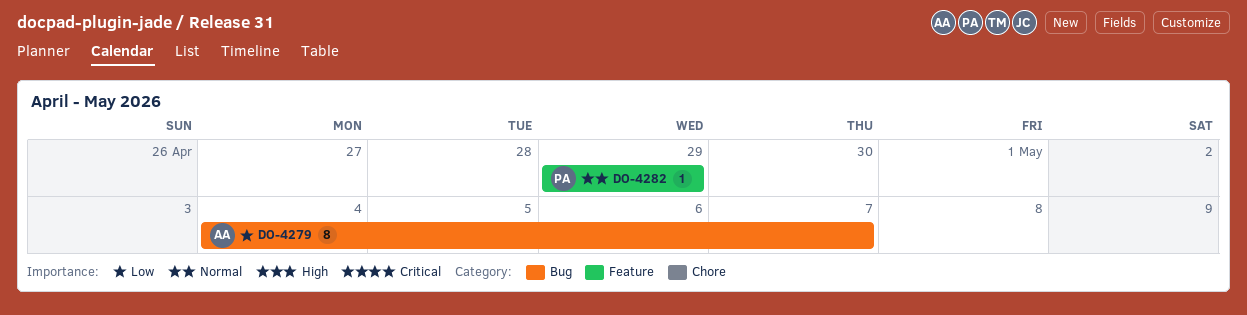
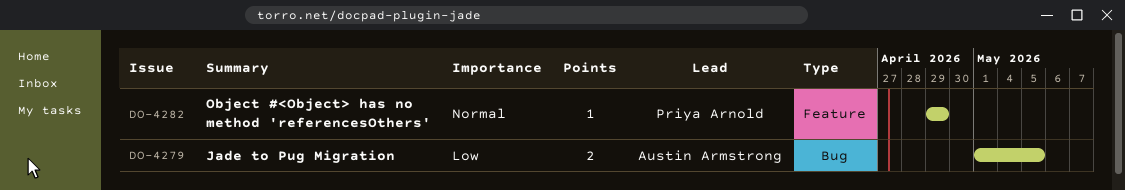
DO-4279, estimate: 8 -> 2
DO-4279, start: May 4 -> May 1
DO-4279, due: May 7 -> May 5

